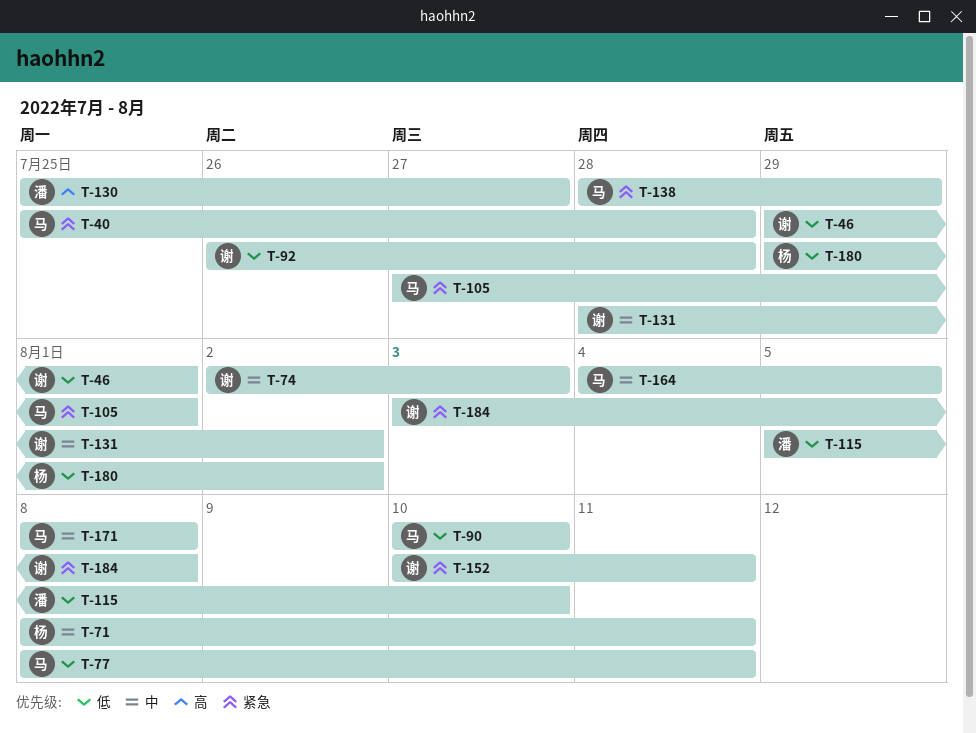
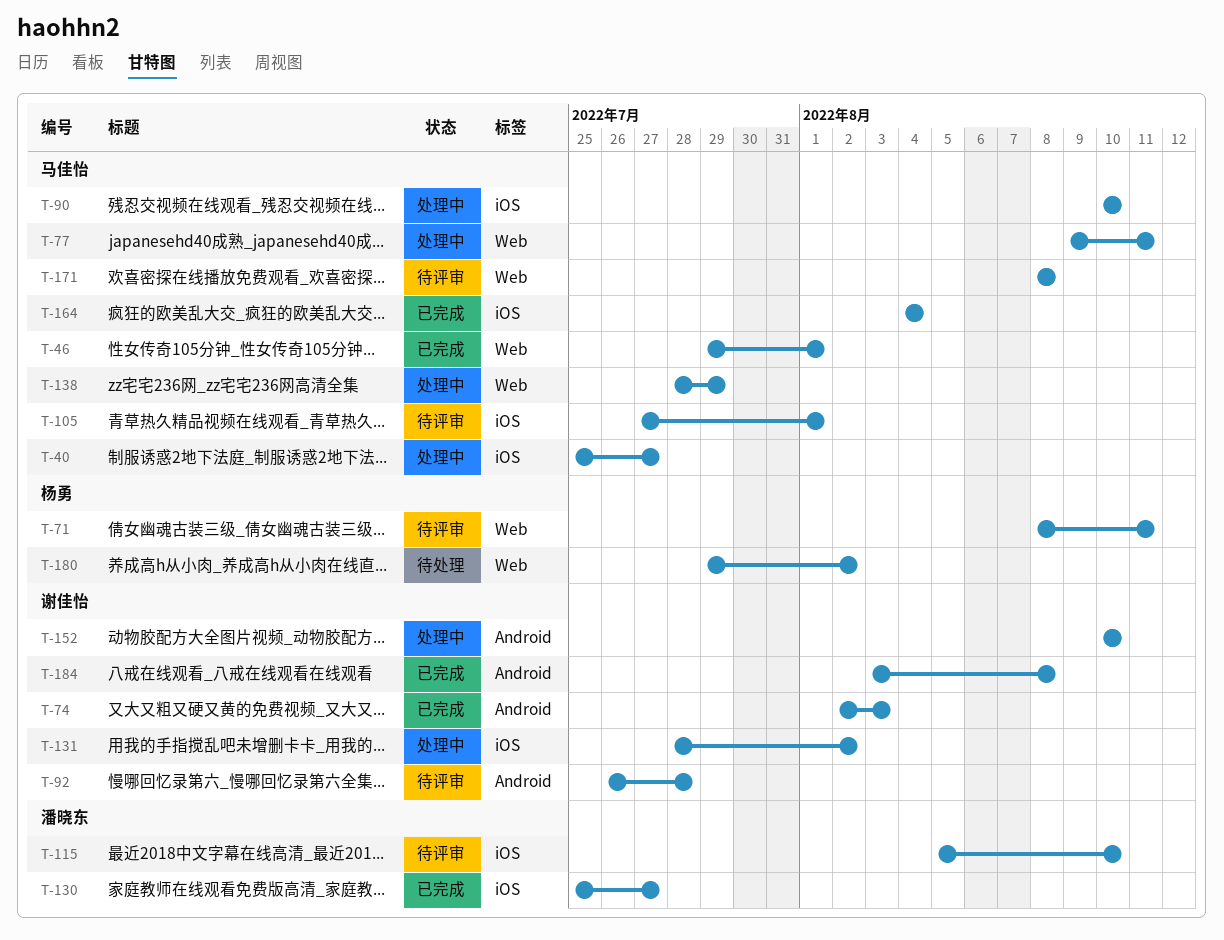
T-40, due: Jul 28 -> Jul 27
T-46, owner: 谢佳怡 -> 马佳怡
T-77, start: Aug 8 -> Aug 9
T-152, due: Aug 11 -> Aug 10
T-164, due: Aug 5 -> Aug 4

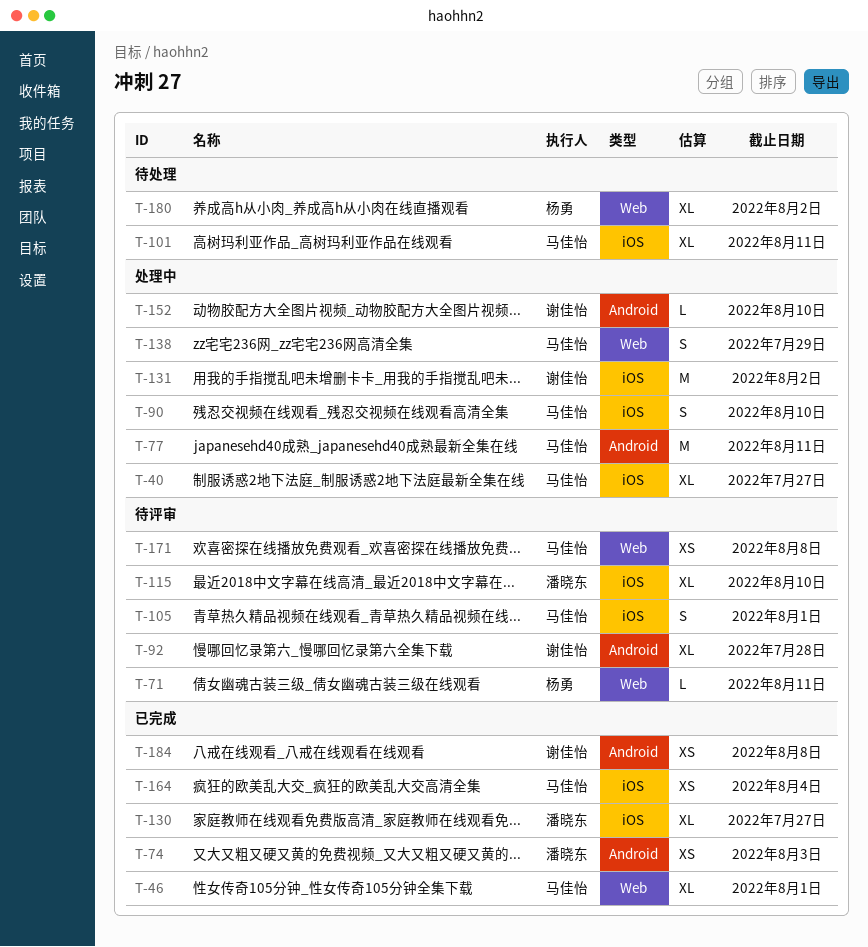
T-74, owner: 谢佳怡 -> 潘晓东
T-77, label: Web -> Android
T-101: none -> present

